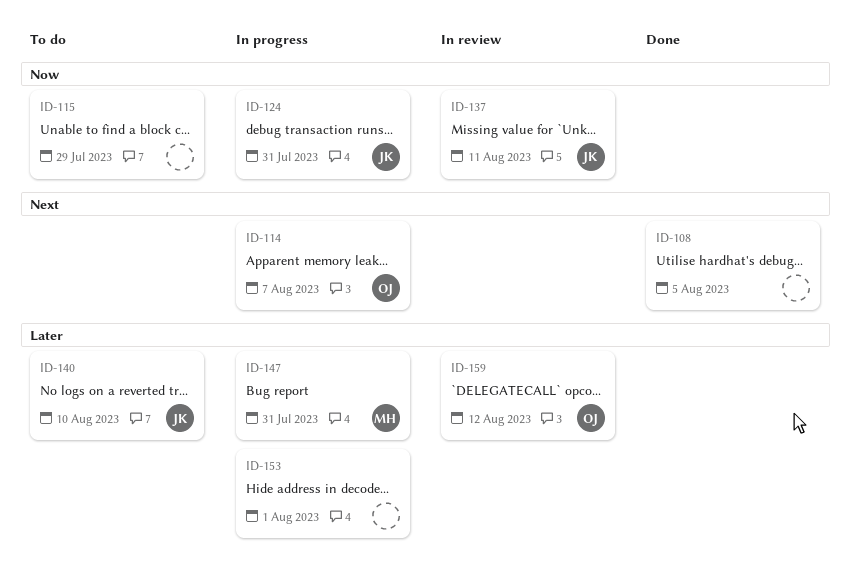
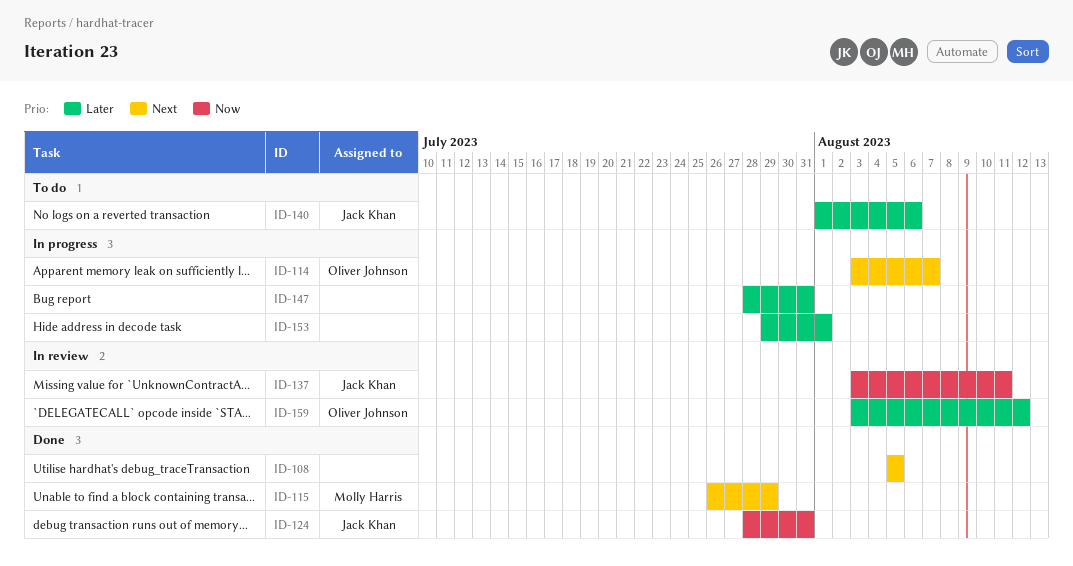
ID-115, status: To do -> Done
ID-115, owner: none -> Molly Harris
ID-115, priority: Now -> Next
ID-124, status: In progress -> Done
ID-140, due: Aug 10 -> Aug 6
ID-147, owner: Molly Harris -> none

